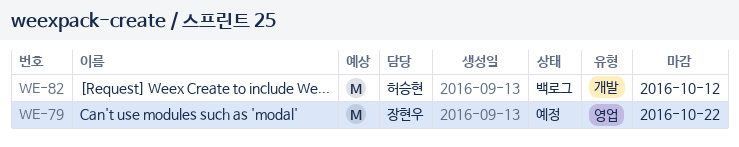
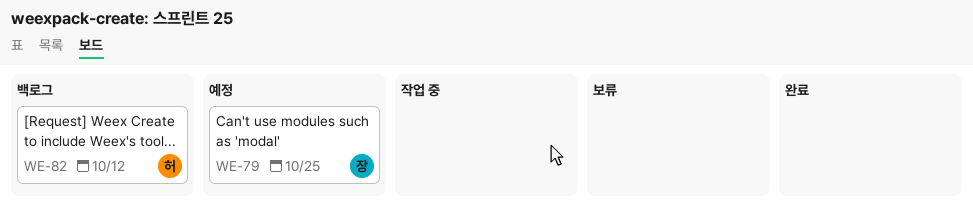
WE-79, due: Oct 22 -> Oct 25

